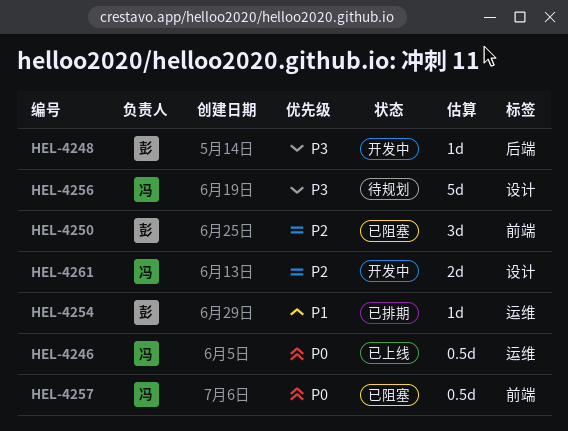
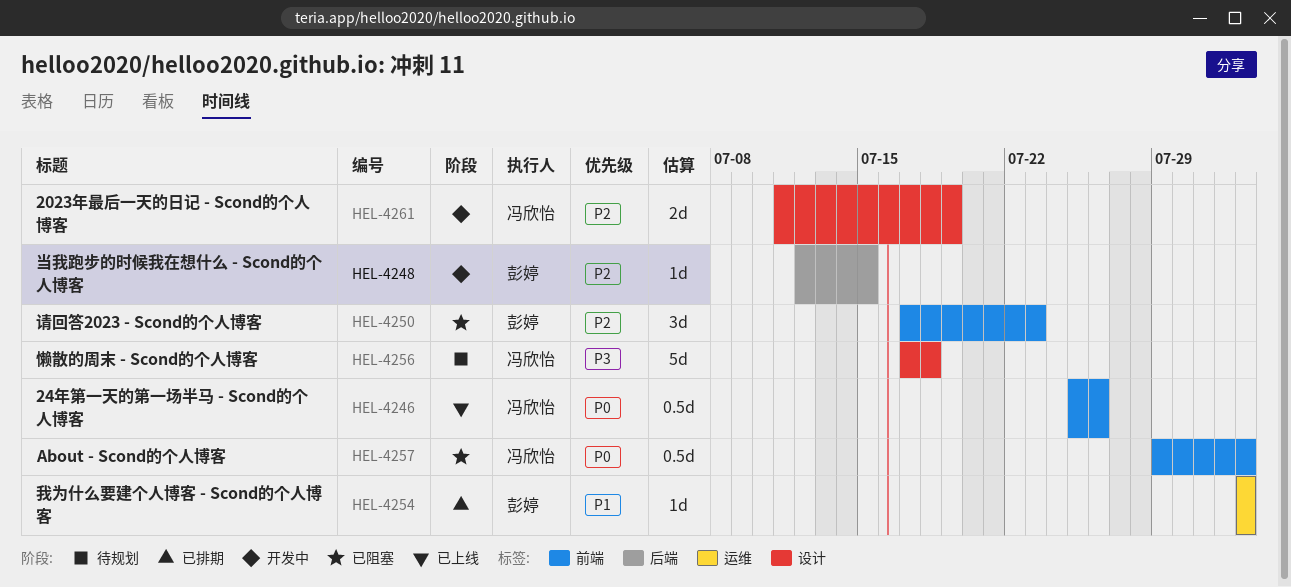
HEL-4246, label: 运维 -> 前端
HEL-4248, priority: P3 -> P2

